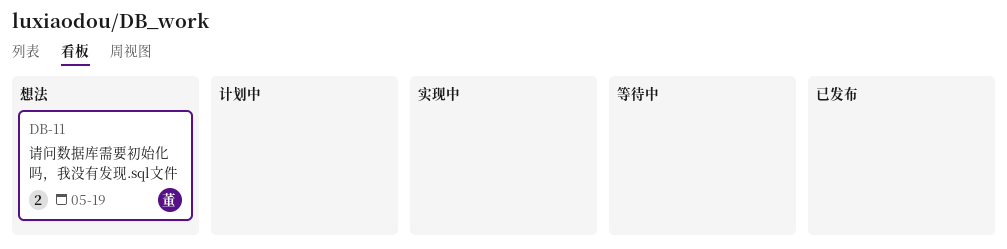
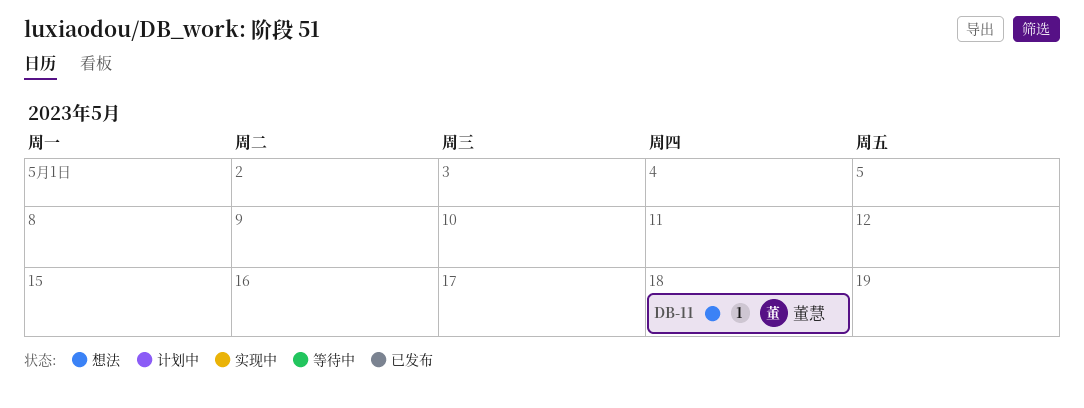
DB-11, estimate: 2 -> 1
DB-11, due: May 19 -> May 18

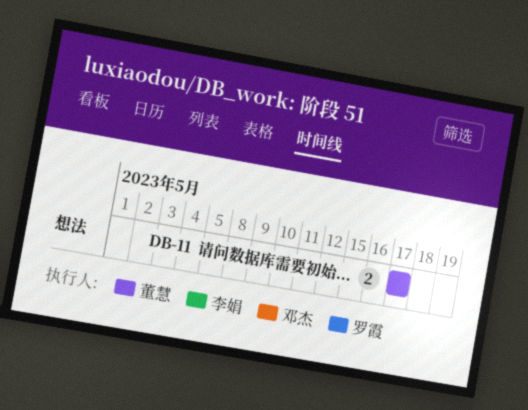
DB-11, estimate: 1 -> 2
DB-11, due: May 18 -> May 17

